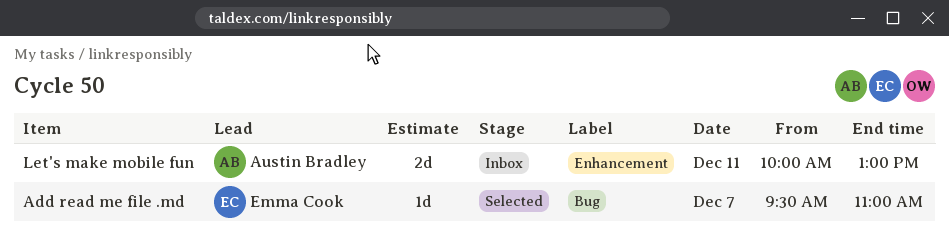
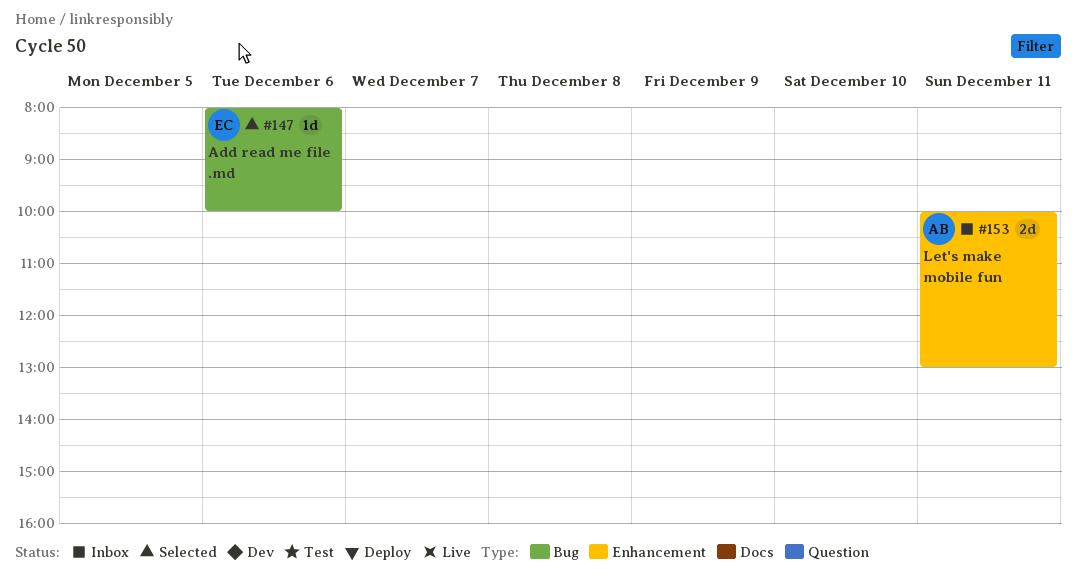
Add read me file .md, day: Dec 7 -> Dec 6
Add read me file .md, begins: 09:30 -> 08:00
Add read me file .md, ends: 11:00 -> 10:00

